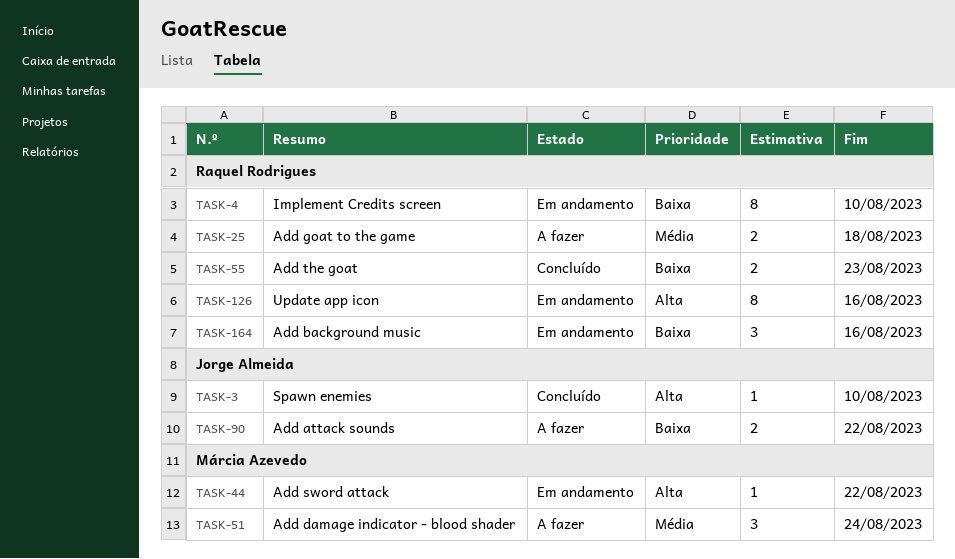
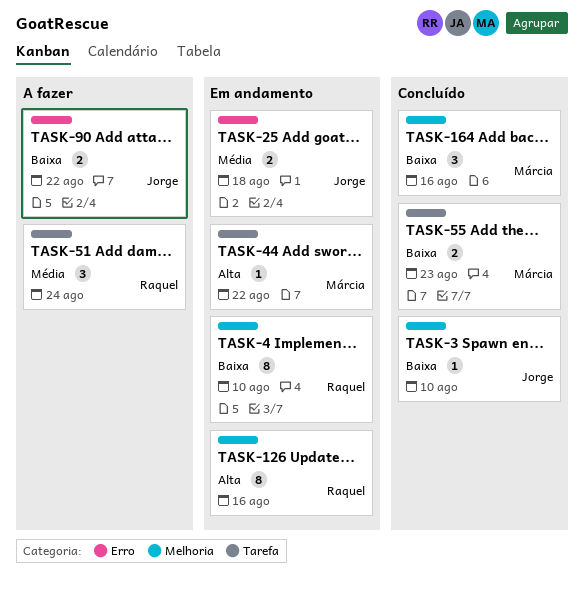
TASK-3, priority: Alta -> Baixa
TASK-25, status: A fazer -> Em andamento
TASK-25, owner: Raquel Rodrigues -> Jorge Almeida
TASK-51, owner: Márcia Azevedo -> Raquel Rodrigues
TASK-55, owner: Raquel Rodrigues -> Márcia Azevedo
TASK-164, status: Em andamento -> Concluído
TASK-164, owner: Raquel Rodrigues -> Márcia Azevedo

